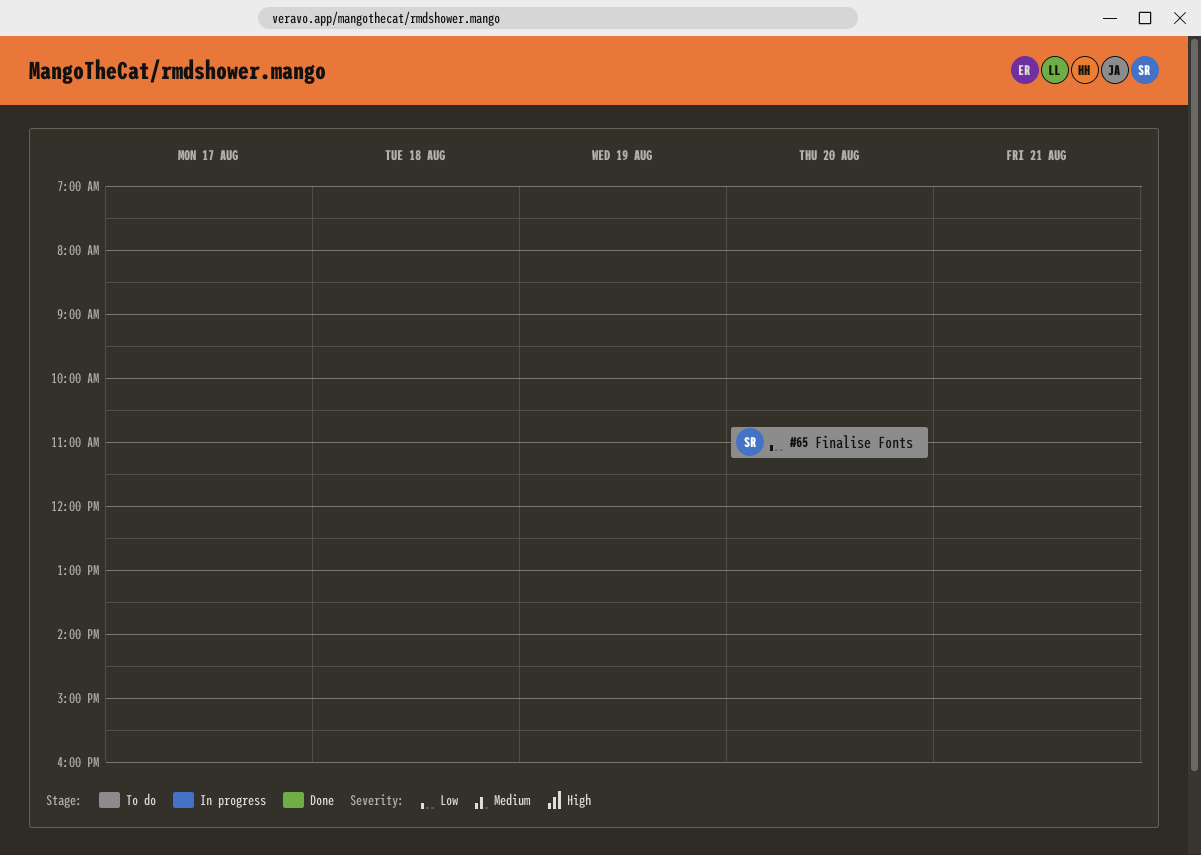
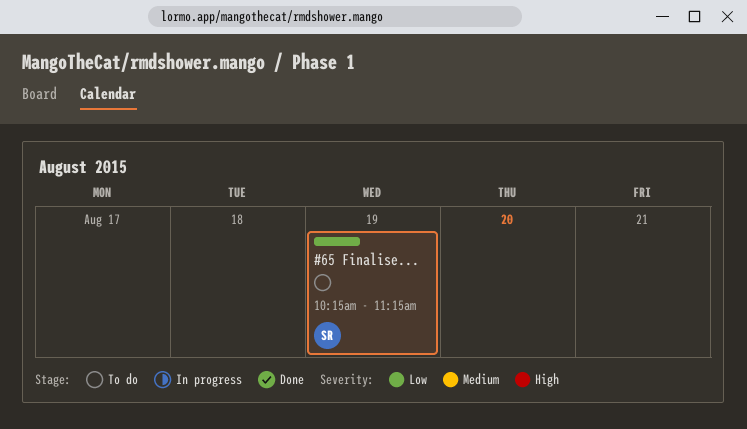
#65, day: Aug 20 -> Aug 19
#65, begins: 10:45 -> 10:15

